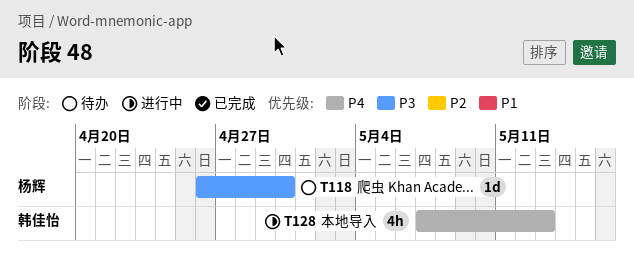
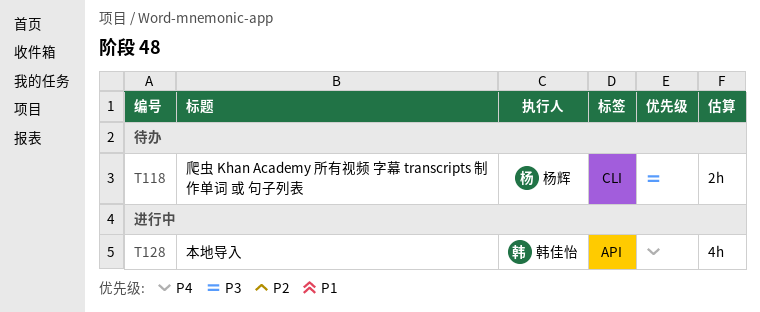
T118, estimate: 1d -> 2h

